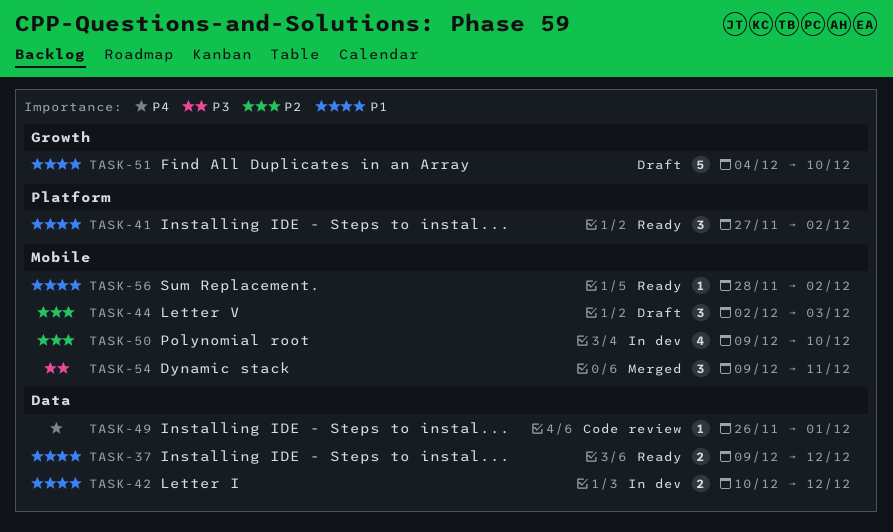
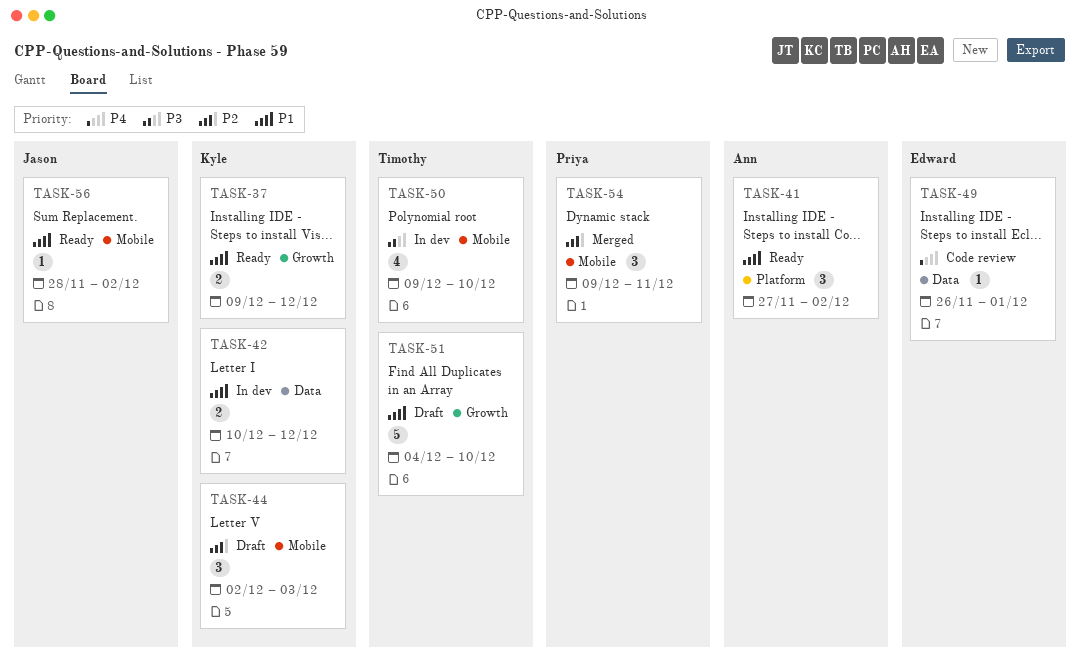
TASK-37, label: Data -> Growth
TASK-50, priority: P2 -> P3
TASK-54, priority: P3 -> P2

